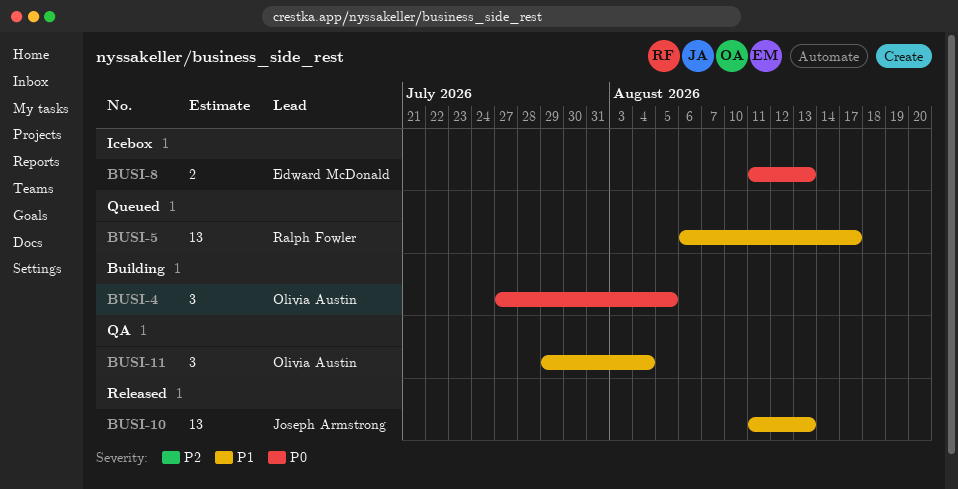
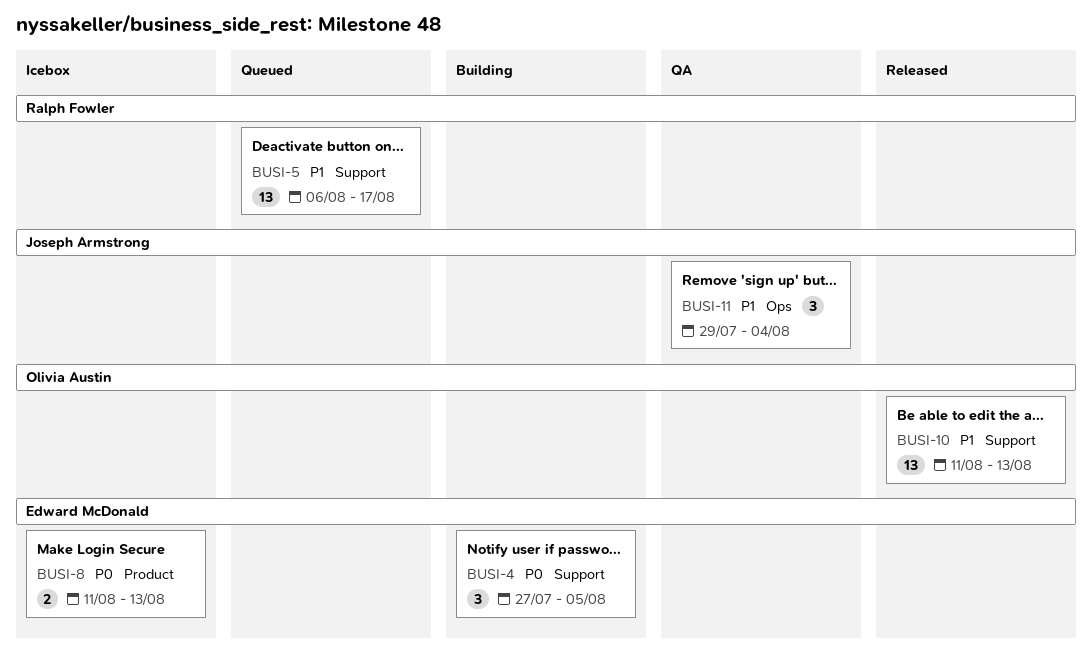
BUSI-4, owner: Olivia Austin -> Edward McDonald
BUSI-10, owner: Joseph Armstrong -> Olivia Austin
BUSI-11, owner: Olivia Austin -> Joseph Armstrong

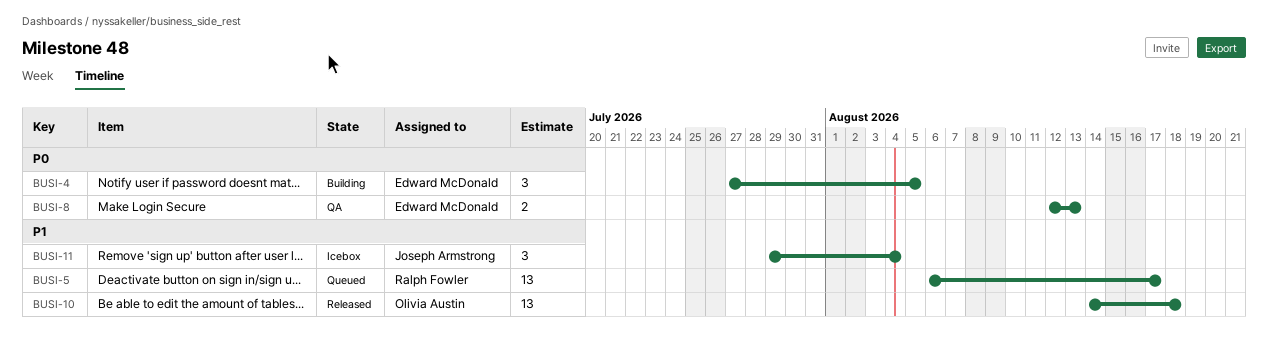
BUSI-8, status: Icebox -> QA
BUSI-8, start: Aug 11 -> Aug 12
BUSI-10, start: Aug 11 -> Aug 14
BUSI-10, due: Aug 13 -> Aug 18
BUSI-11, status: QA -> Icebox

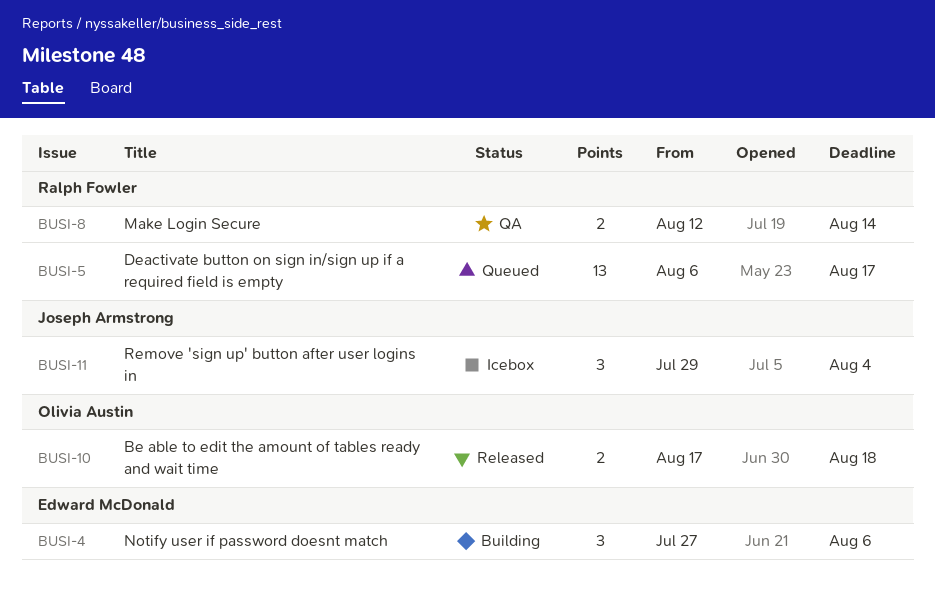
BUSI-4, due: Aug 5 -> Aug 6
BUSI-8, owner: Edward McDonald -> Ralph Fowler
BUSI-8, due: Aug 13 -> Aug 14
BUSI-10, estimate: 13 -> 2
BUSI-10, start: Aug 14 -> Aug 17

